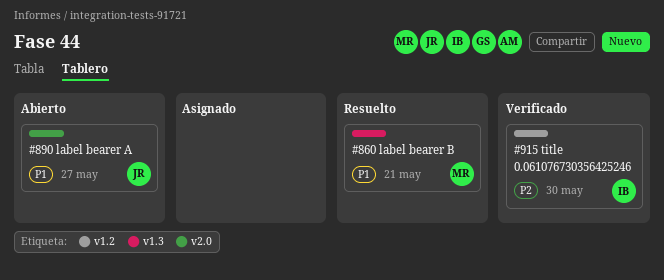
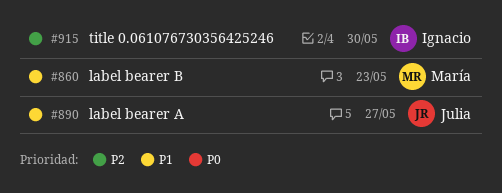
#860, due: May 21 -> May 23

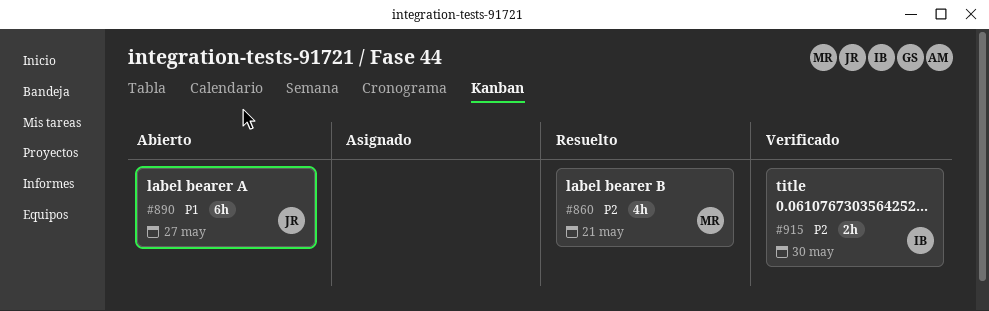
#860, priority: P1 -> P2
#860, due: May 23 -> May 21

